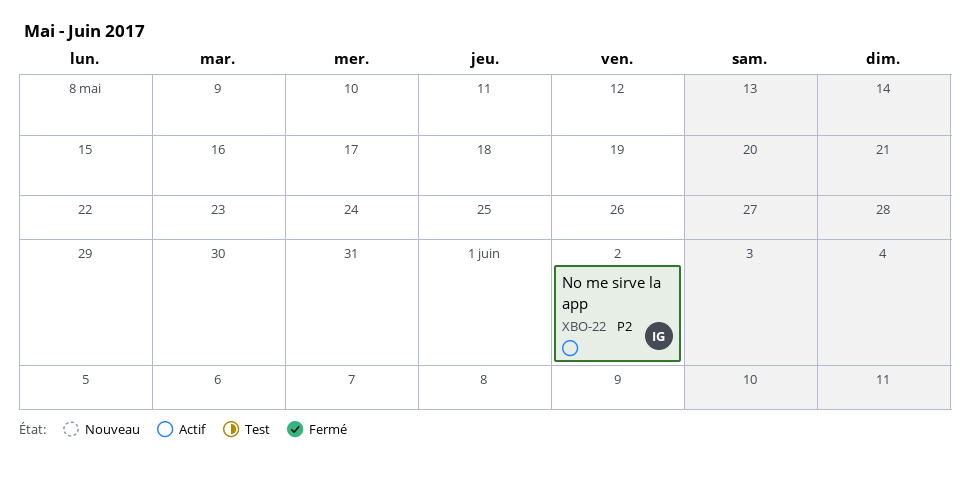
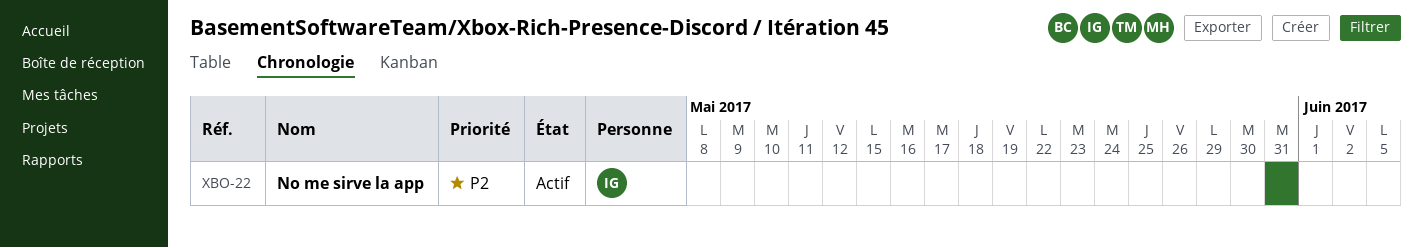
XBO-22, due: Jun 2 -> May 31

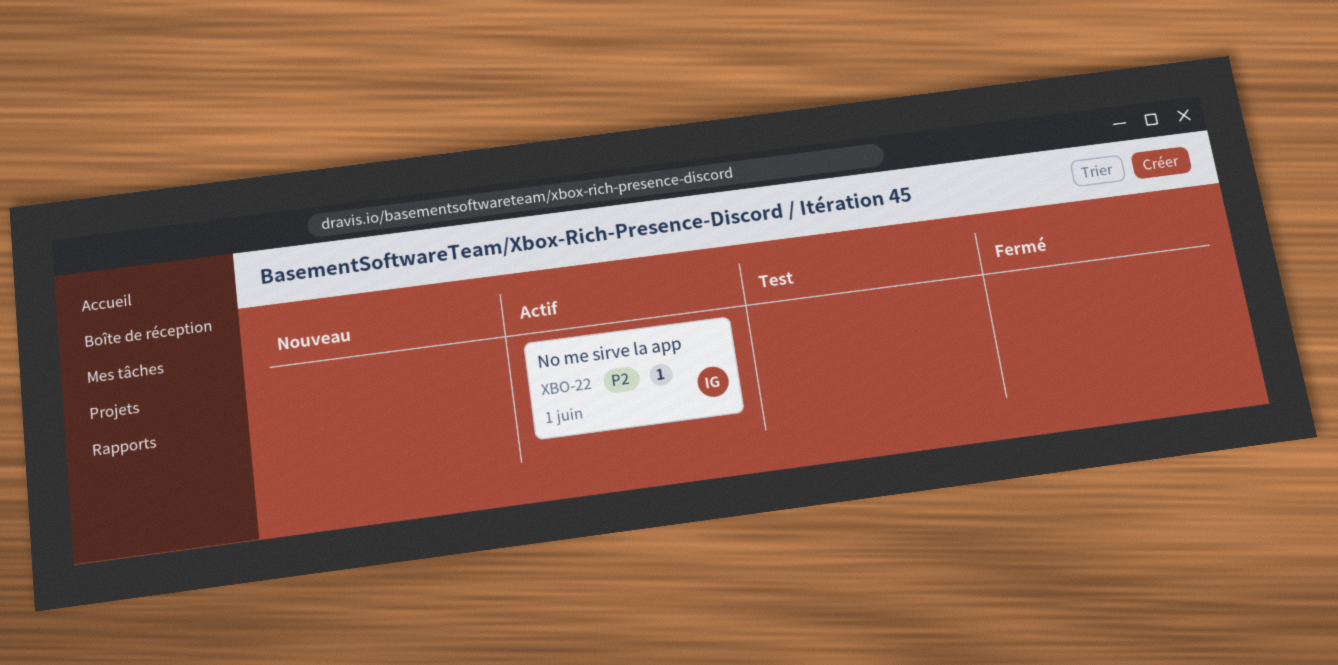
XBO-22, due: May 31 -> Jun 1

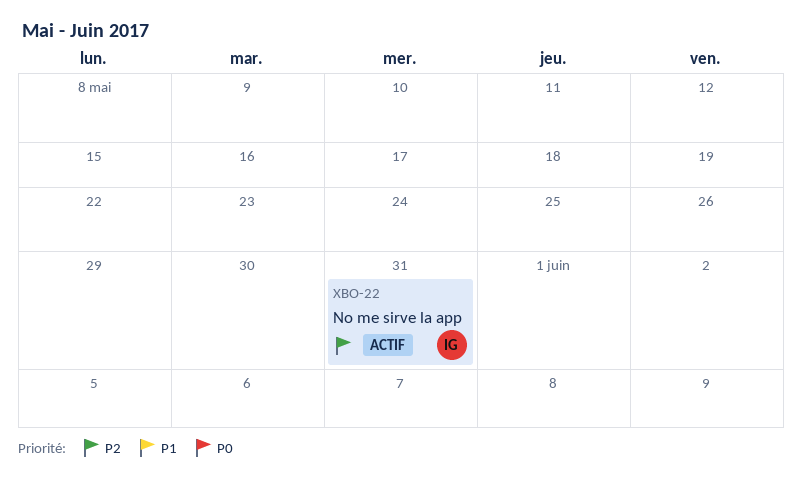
XBO-22, due: Jun 1 -> May 31

